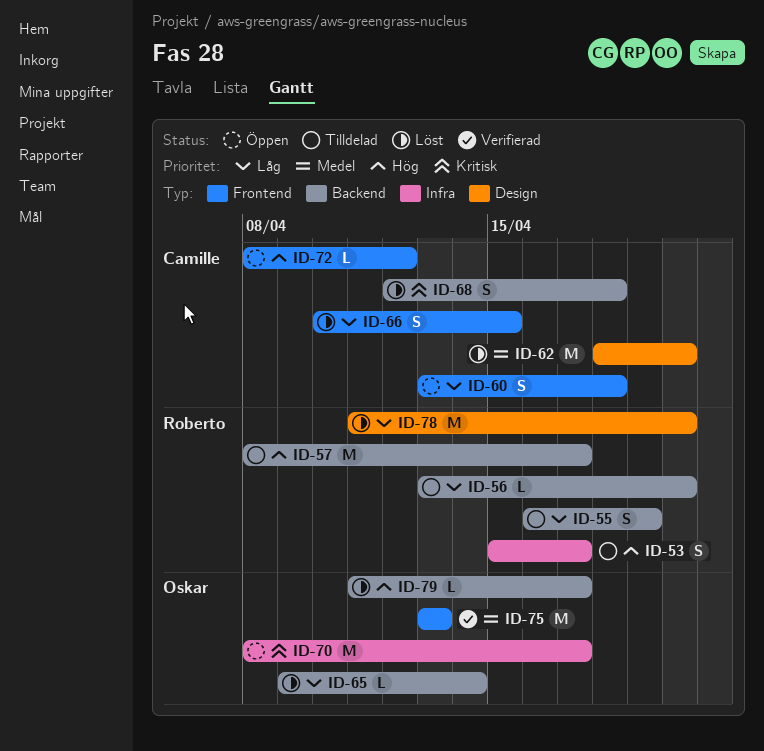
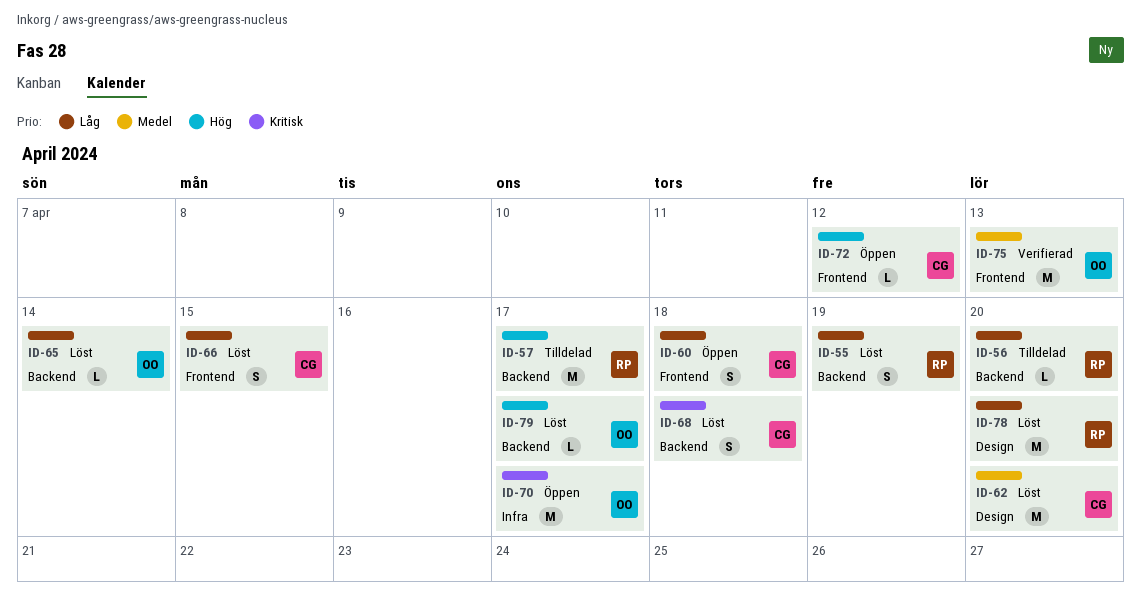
ID-53: present -> none
ID-55, status: Tilldelad -> Löst

